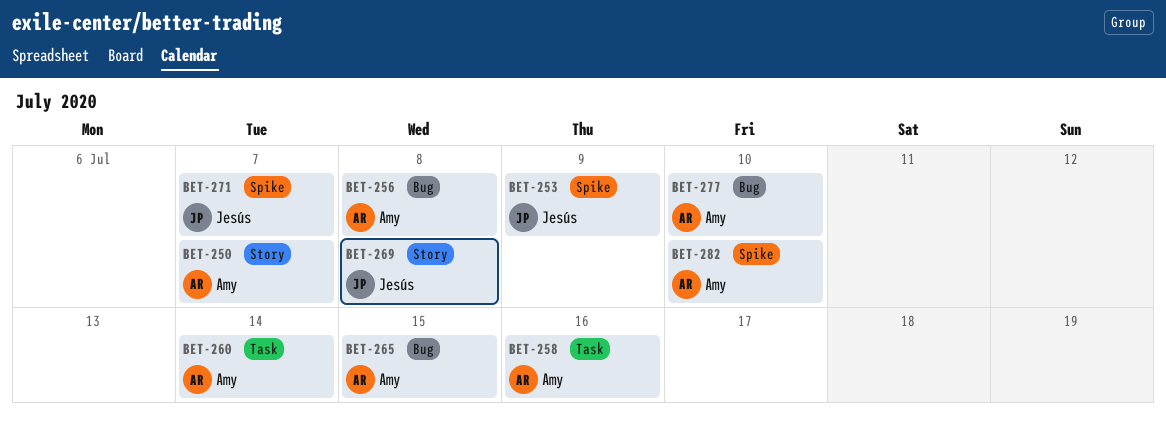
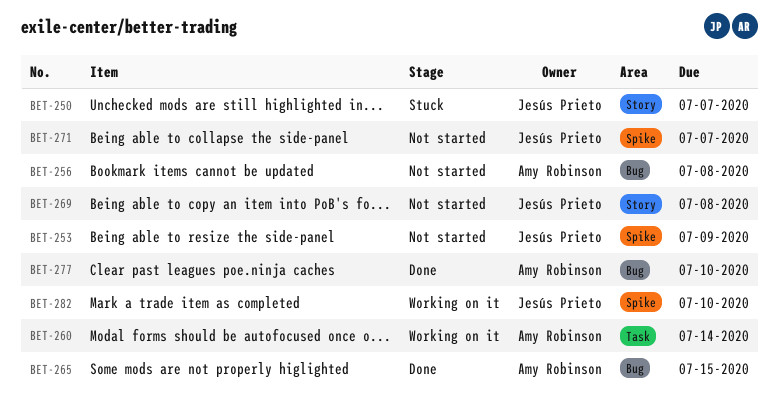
BET-250, owner: Amy Robinson -> Jesús Prieto
BET-258: present -> none
BET-282, owner: Amy Robinson -> Jesús Prieto

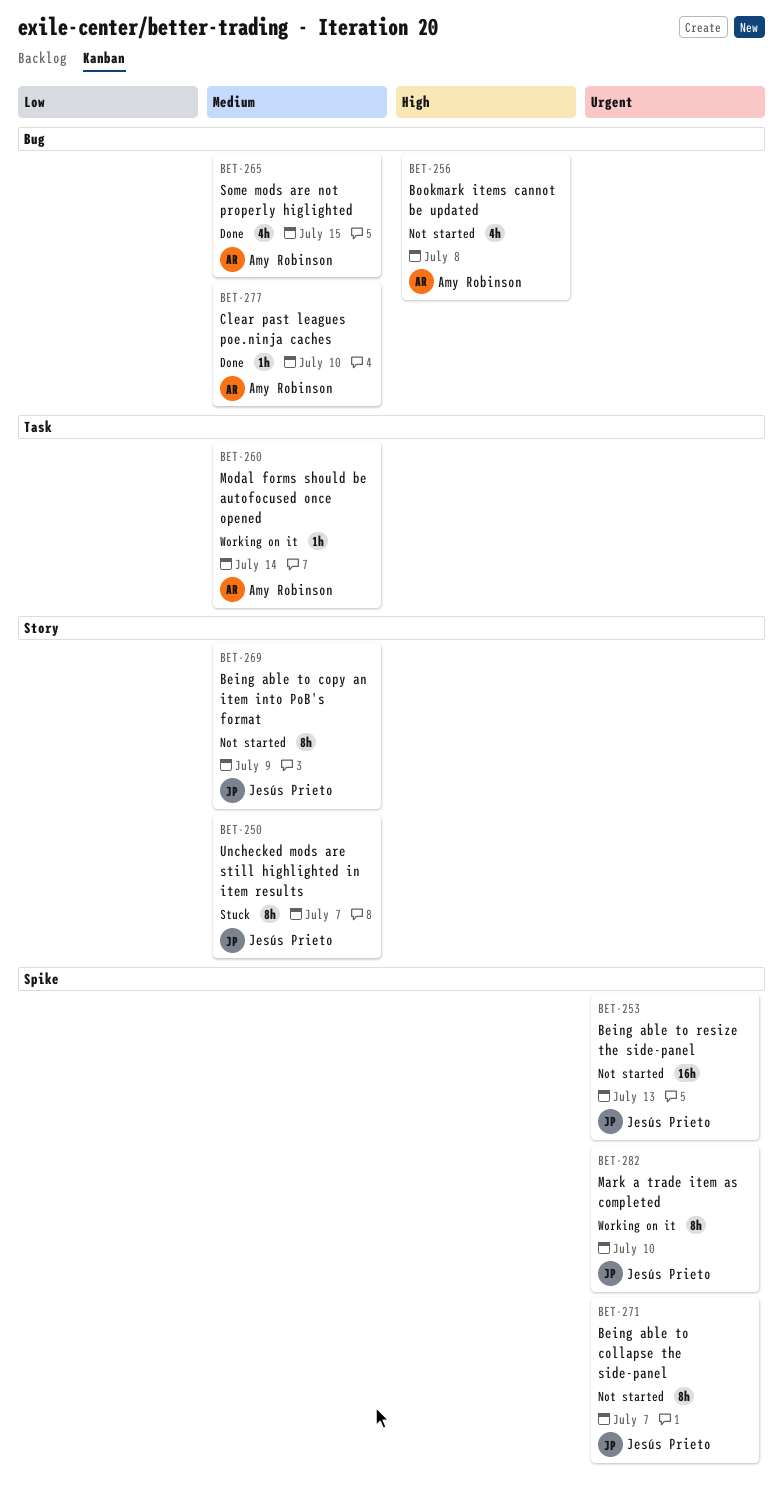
BET-253, due: Jul 9 -> Jul 13
BET-269, due: Jul 8 -> Jul 9

